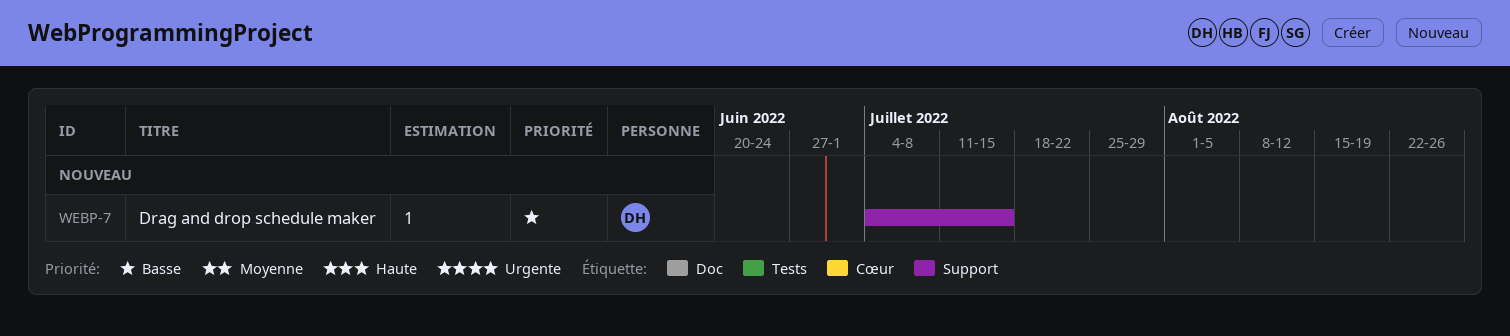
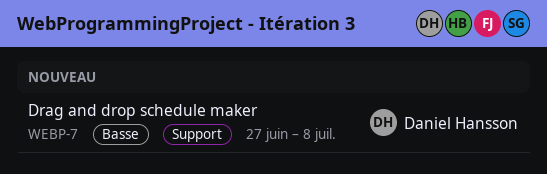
WEBP-7, start: Jul 4 -> Jun 27
WEBP-7, due: Jul 15 -> Jul 8

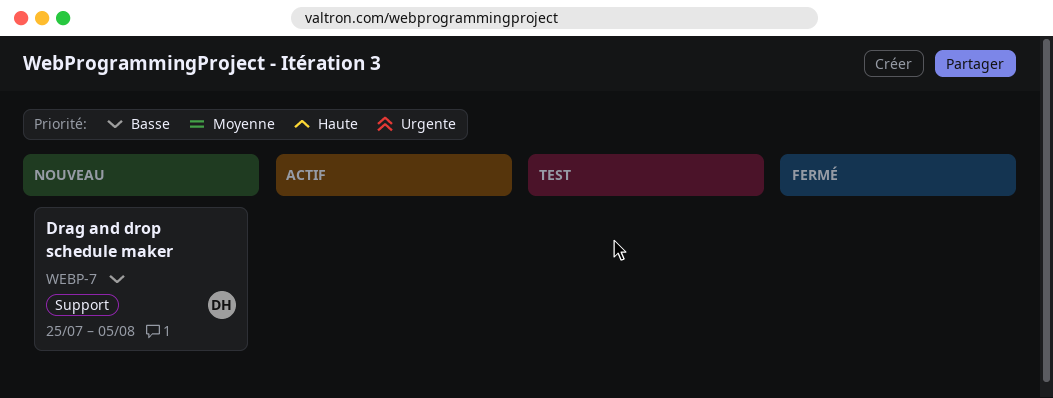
WEBP-7, start: Jun 27 -> Jul 25
WEBP-7, due: Jul 8 -> Aug 5

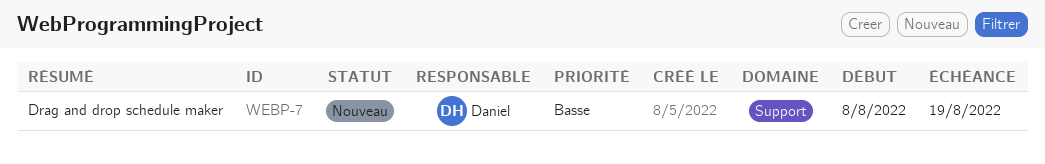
WEBP-7, start: Jul 25 -> Aug 8
WEBP-7, due: Aug 5 -> Aug 19

